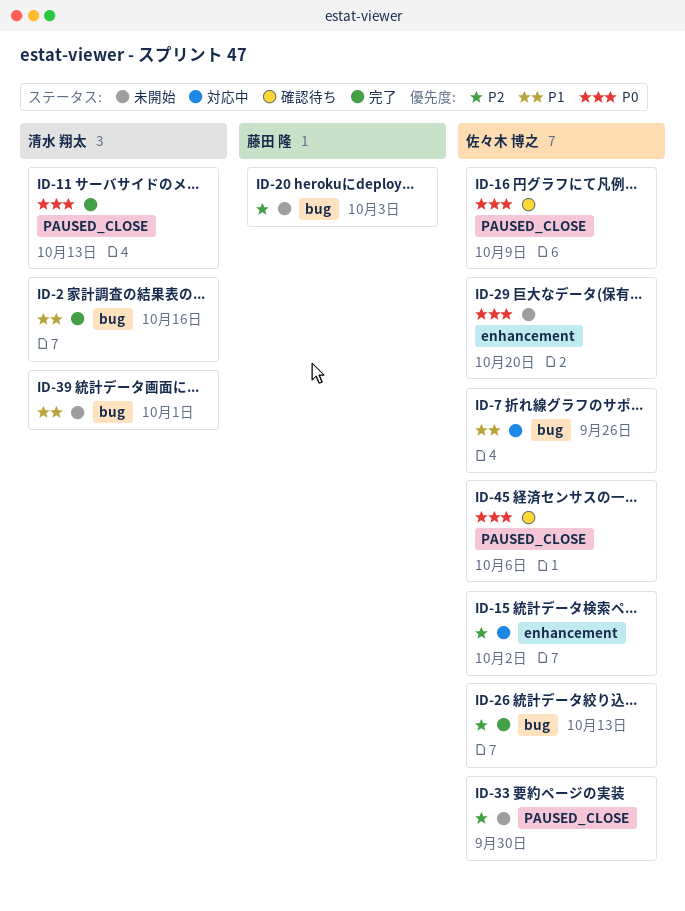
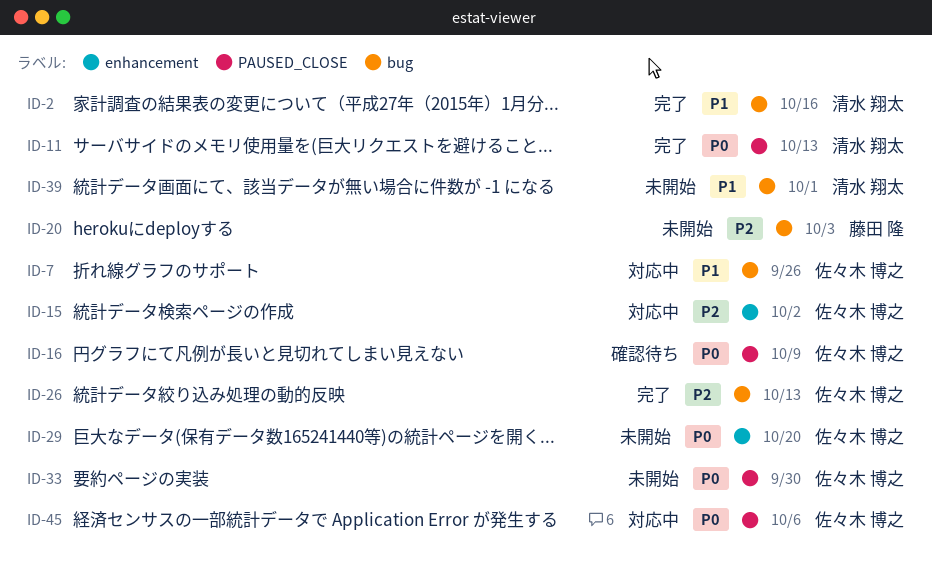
ID-33, priority: P2 -> P0
ID-45, status: 確認待ち -> 対応中

